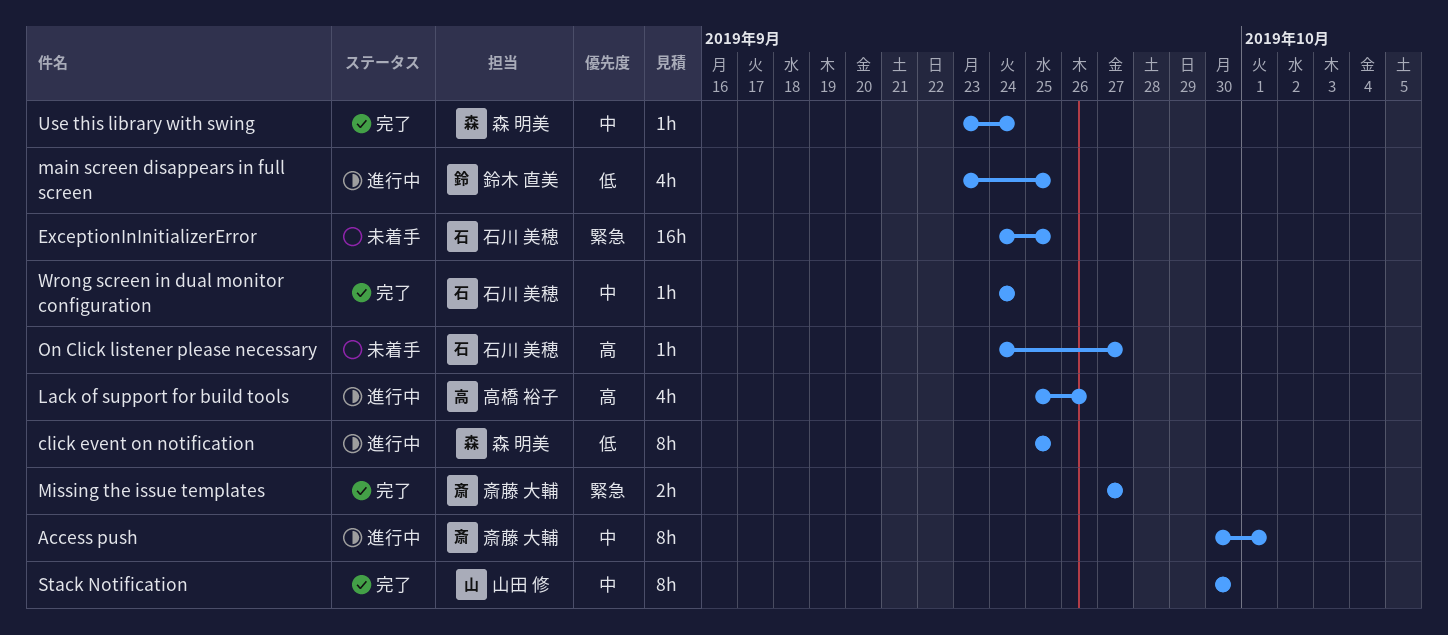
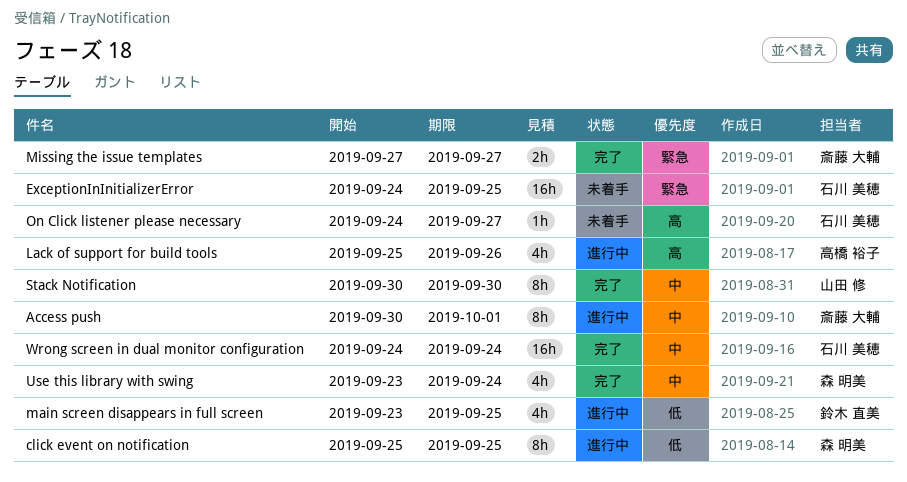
Use this library with swing, estimate: 1h -> 4h
Wrong screen in dual monitor configuration, estimate: 1h -> 16h

